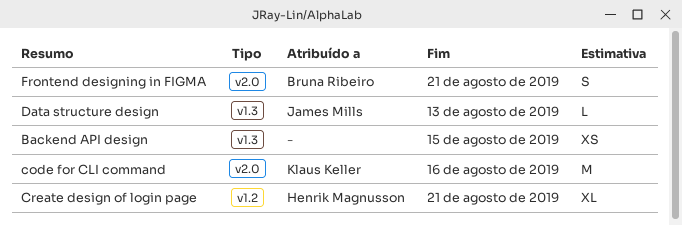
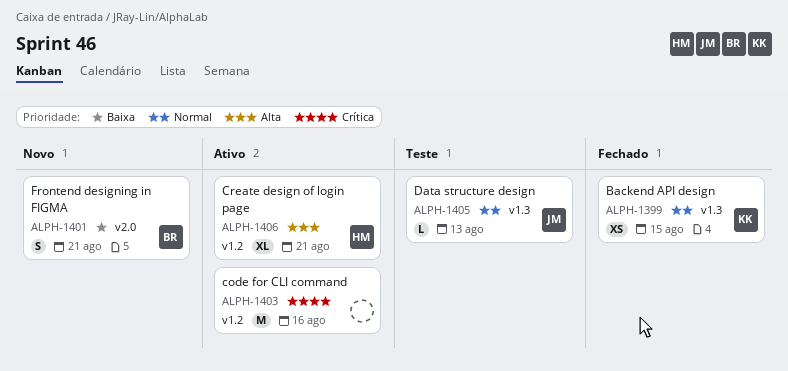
Backend API design, owner: none -> Klaus Keller
code for CLI command, owner: Klaus Keller -> none
code for CLI command, label: v2.0 -> v1.2

